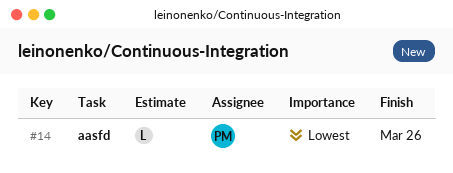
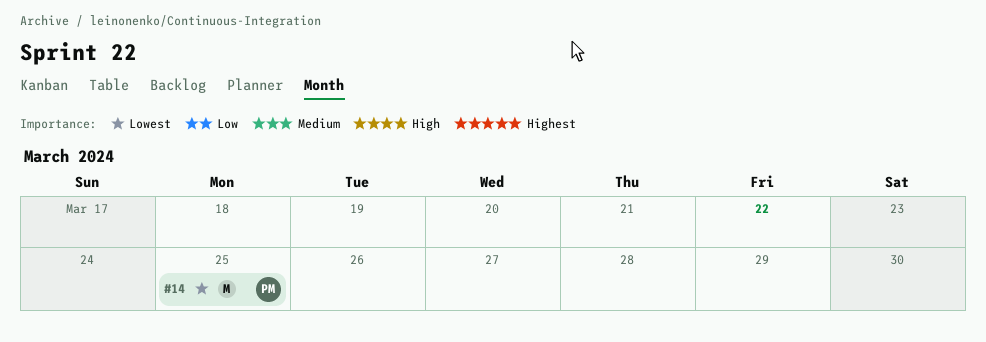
#14, estimate: L -> M
#14, due: Mar 26 -> Mar 25

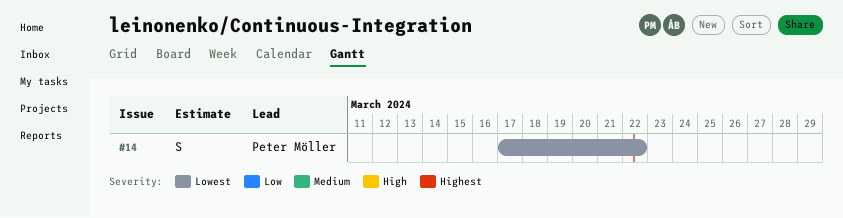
#14, estimate: M -> S
#14, due: Mar 25 -> Mar 22

